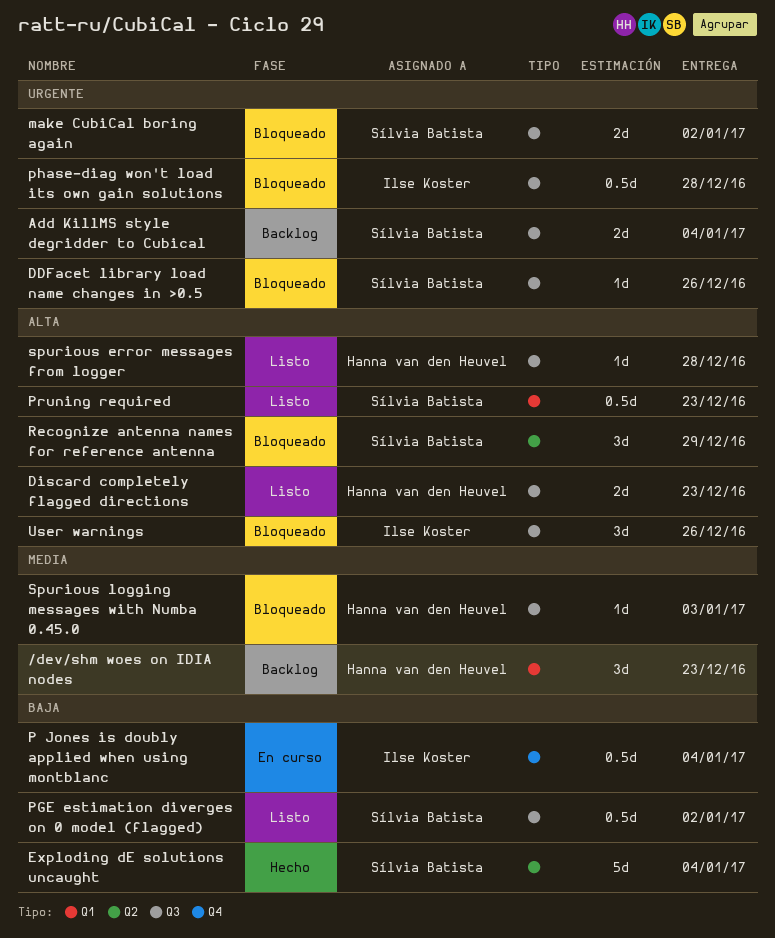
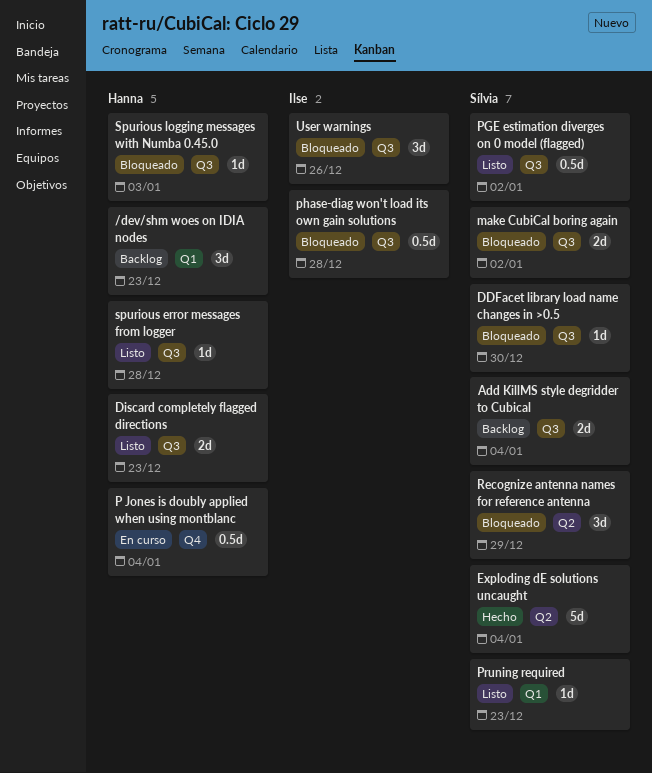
DDFacet library load name changes in >0.5, due: Dec 26 -> Dec 30
P Jones is doubly applied when using montblanc, owner: Ilse Koster -> Hanna van den Heuvel
Pruning required, estimate: 0.5d -> 1d

